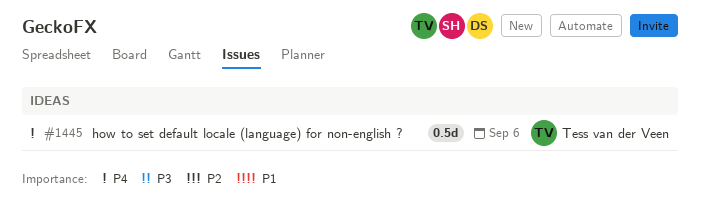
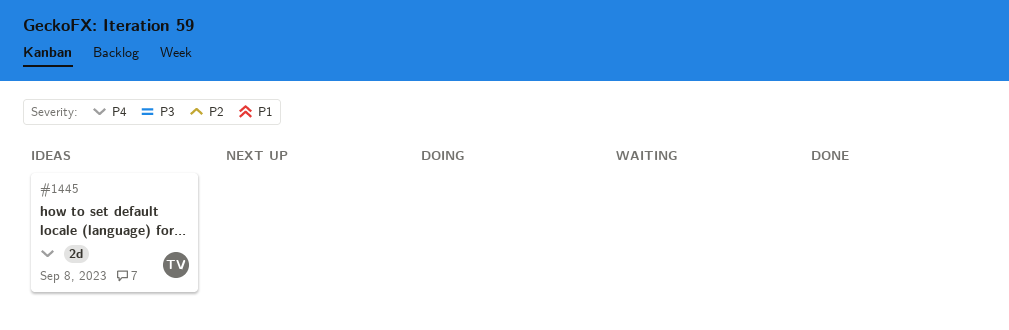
#1445, estimate: 0.5d -> 2d
#1445, due: Sep 6 -> Sep 8

